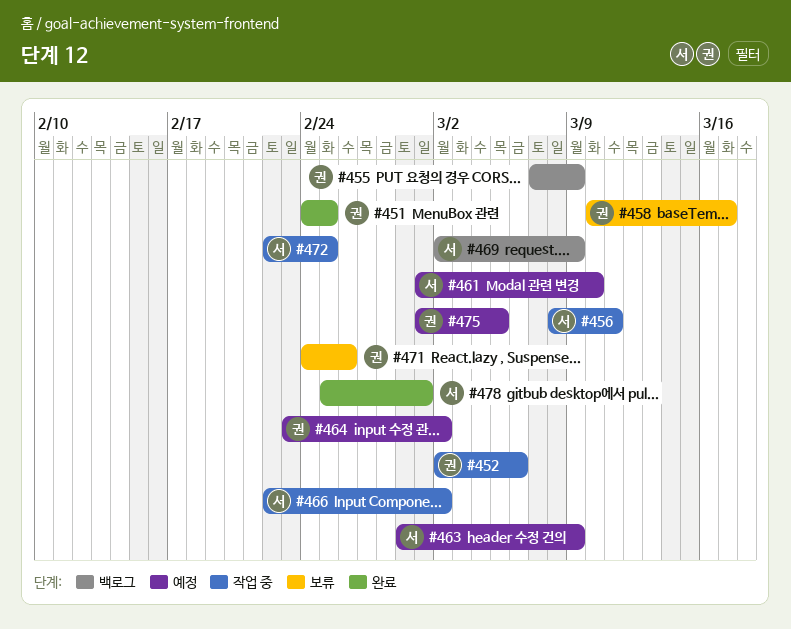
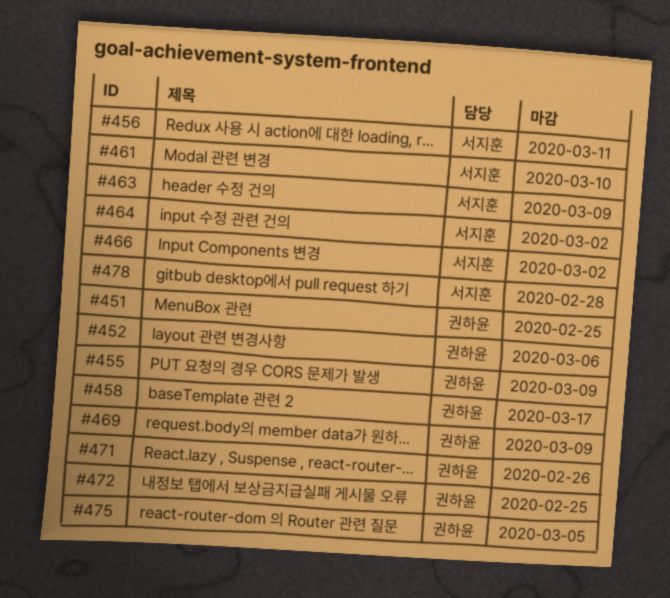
#464, owner: 권하윤 -> 서지훈
#469, owner: 서지훈 -> 권하윤
#472, owner: 서지훈 -> 권하윤
#478, due: Mar 1 -> Feb 28

